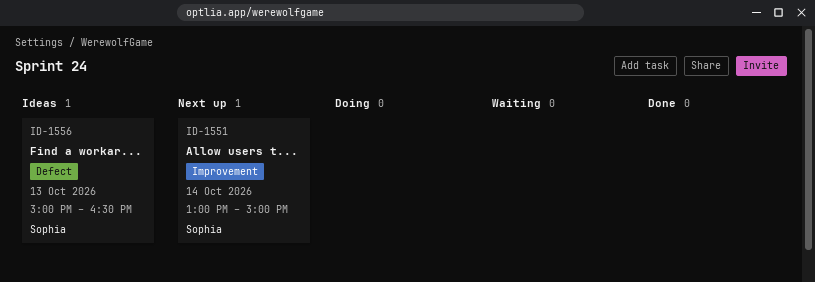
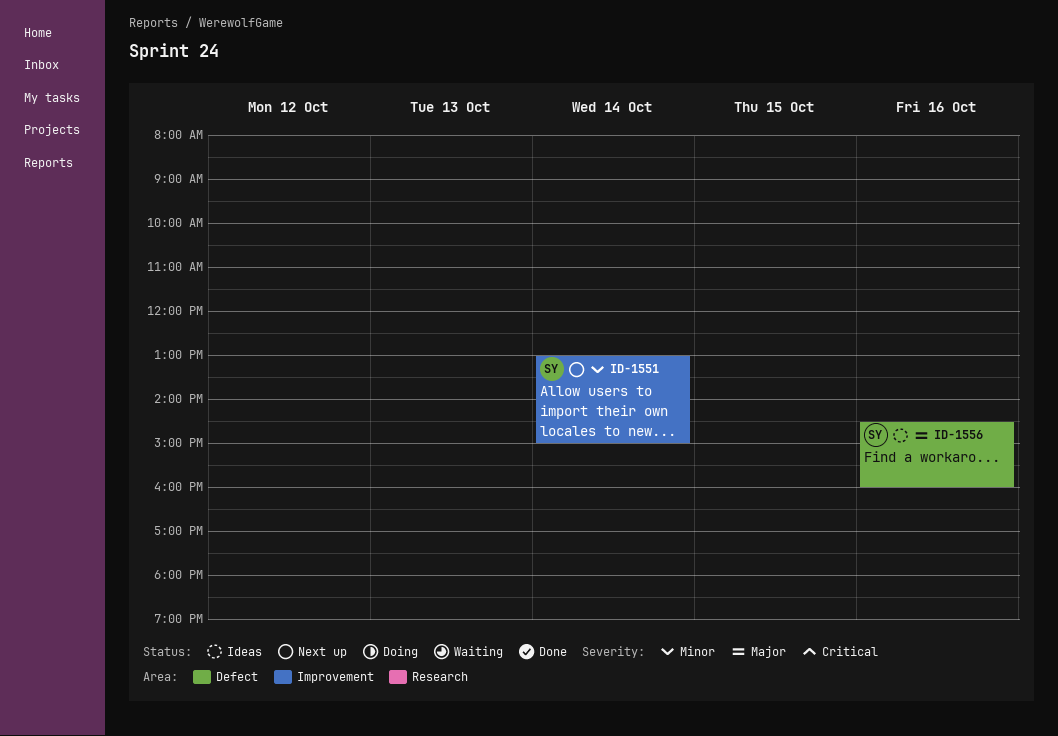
ID-1556, day: Oct 13 -> Oct 16
ID-1556, begins: 15:00 -> 14:30
ID-1556, ends: 16:30 -> 16:00

